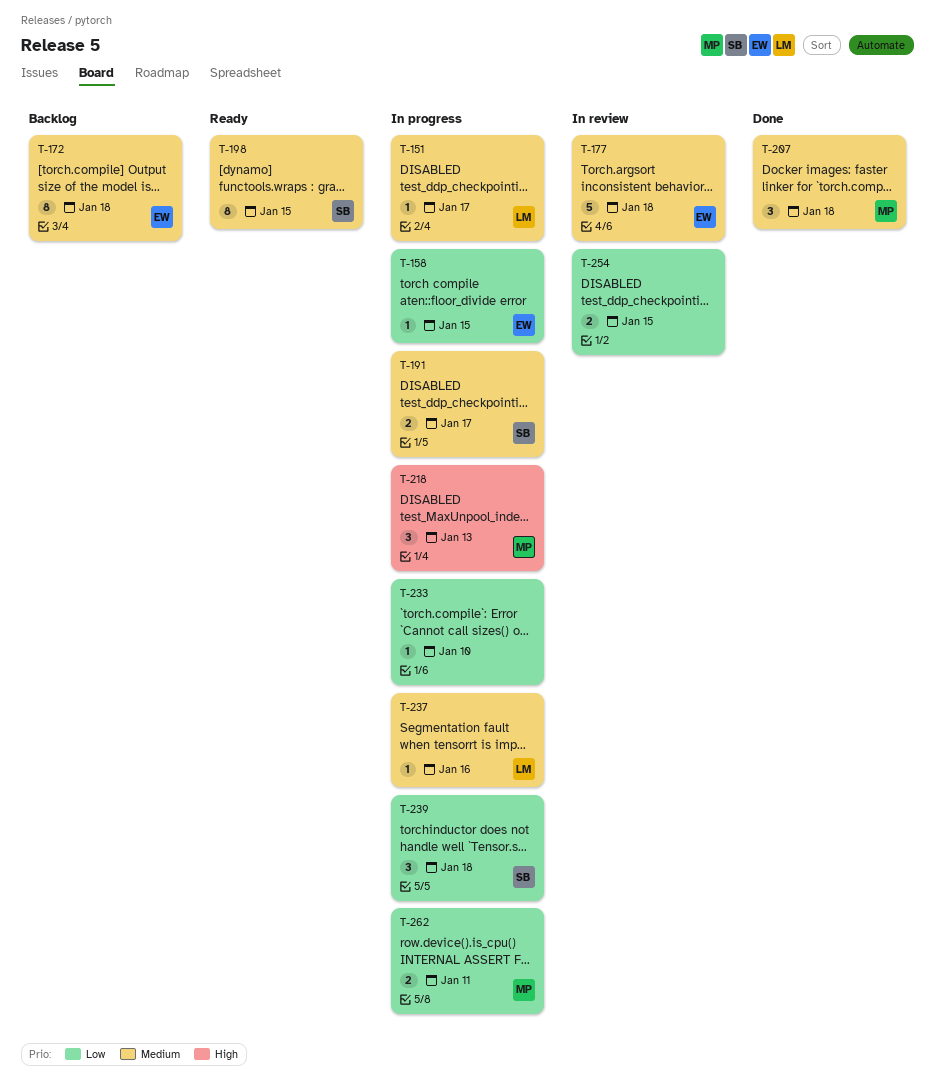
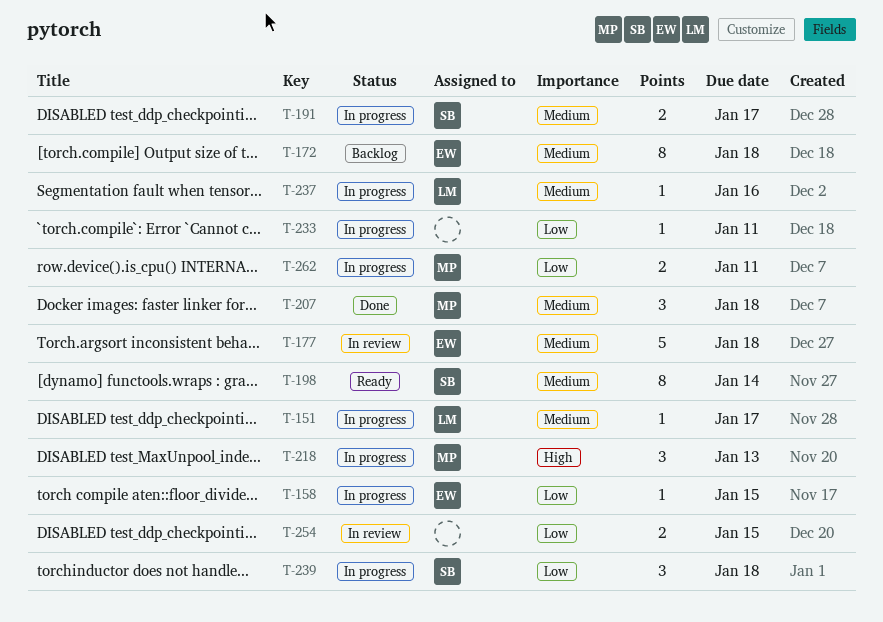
T-198, due: Jan 15 -> Jan 14
T-233, due: Jan 10 -> Jan 11

